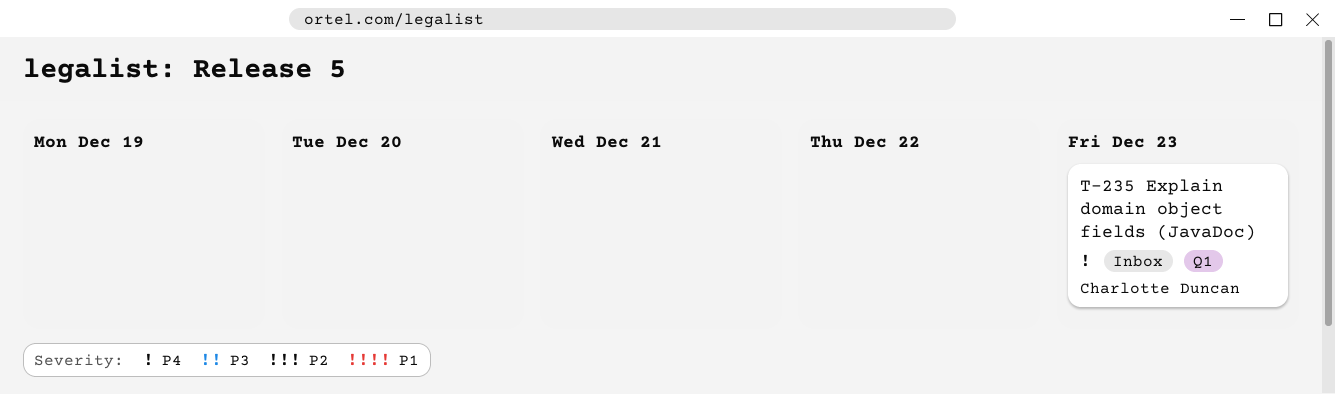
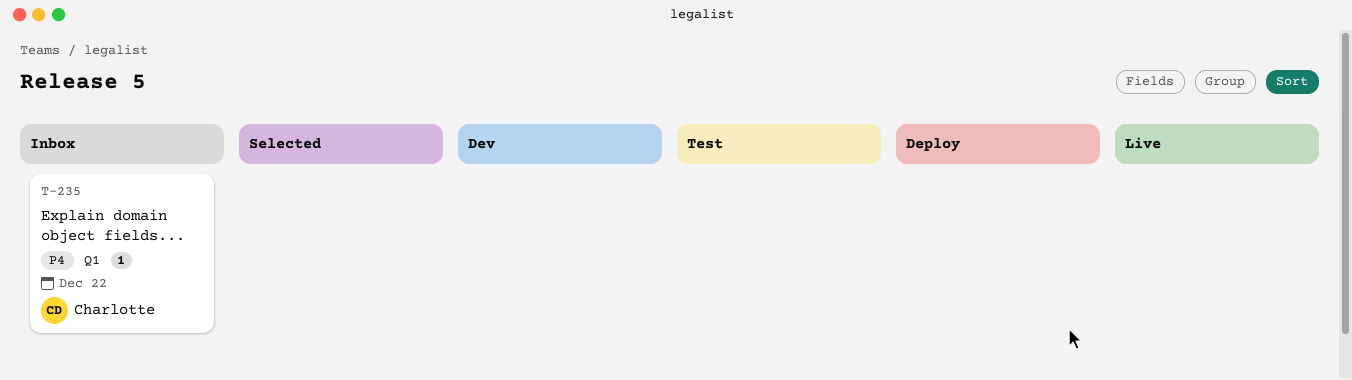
T-235, due: Dec 23 -> Dec 22

